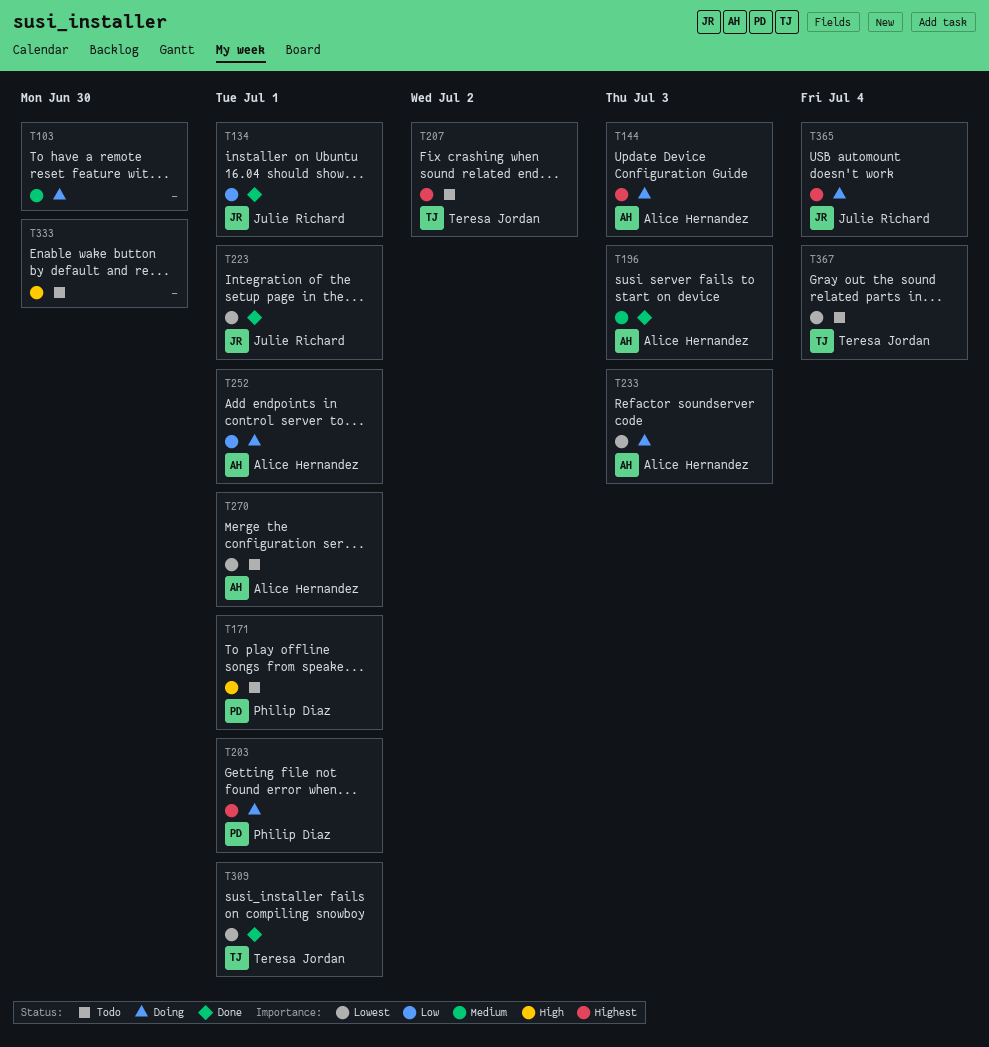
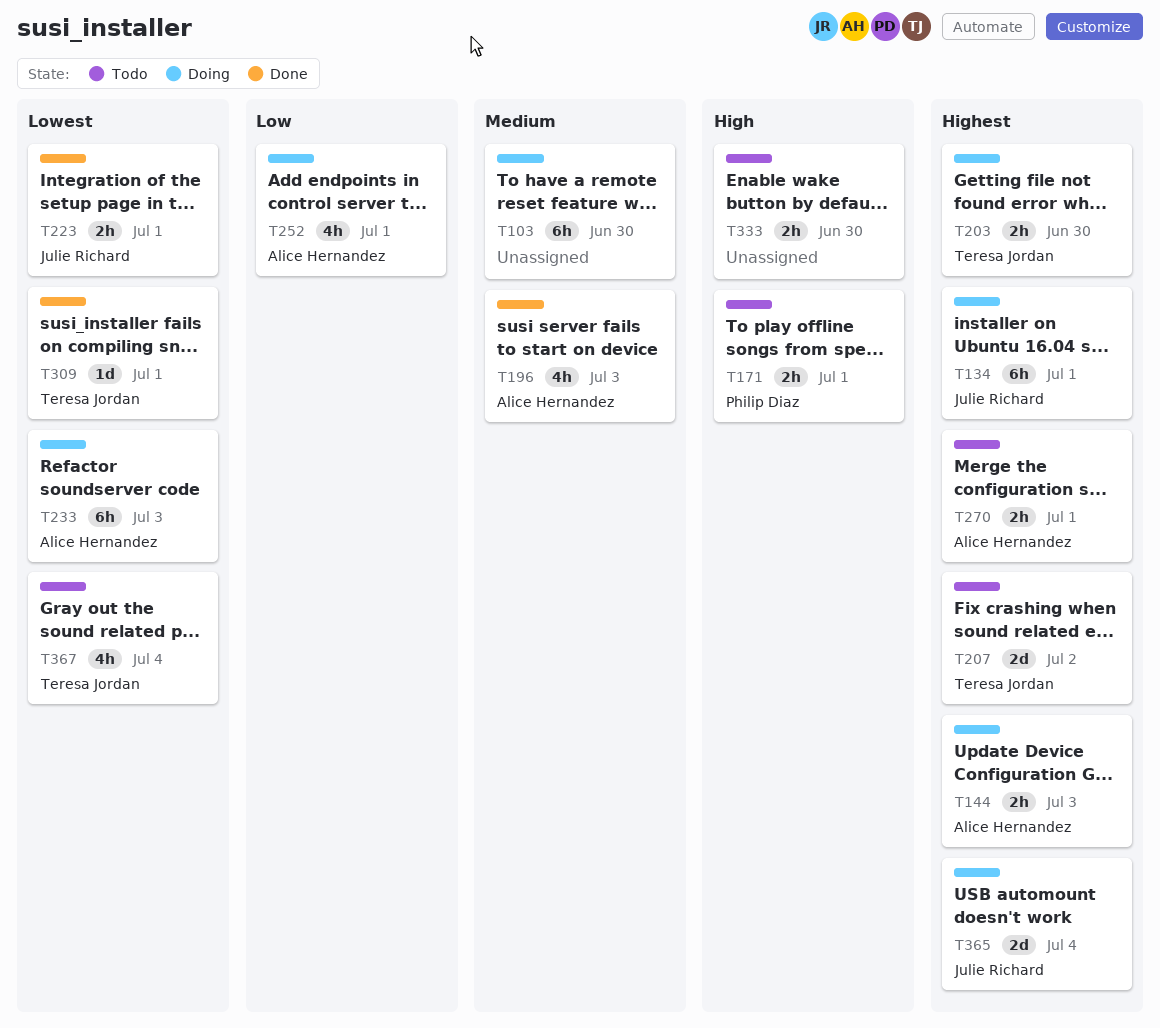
T134, status: Done -> Doing
T134, priority: Low -> Highest
T203, owner: Philip Diaz -> Teresa Jordan
T203, due: Jul 1 -> Jun 30
T270, priority: Lowest -> Highest

